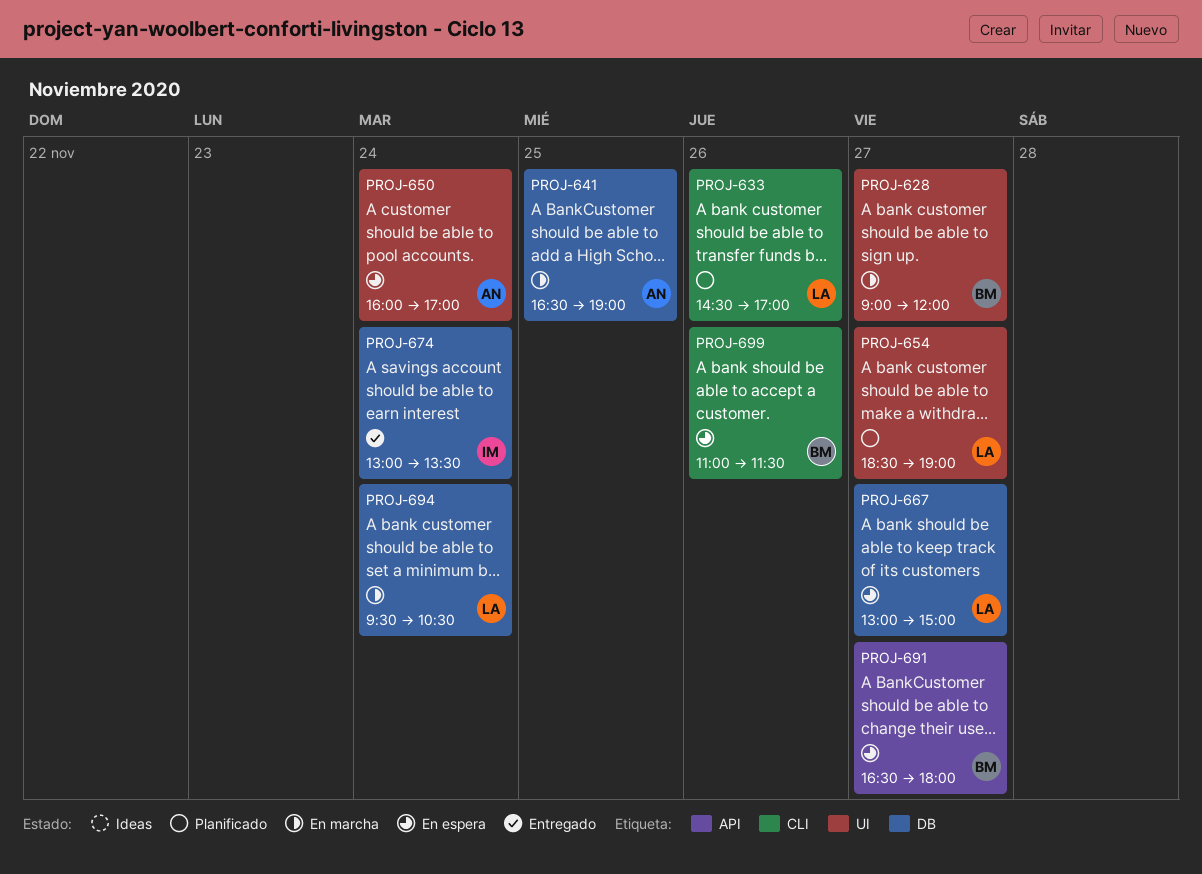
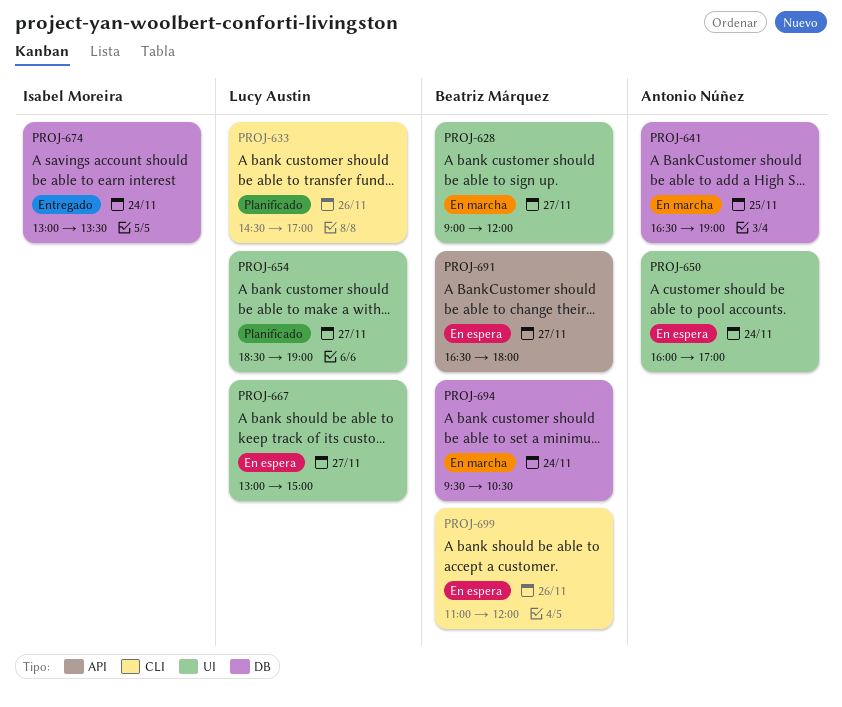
PROJ-667, label: DB -> UI
PROJ-694, owner: Lucy Austin -> Beatriz Márquez
PROJ-699, ends: 11:30 -> 12:00

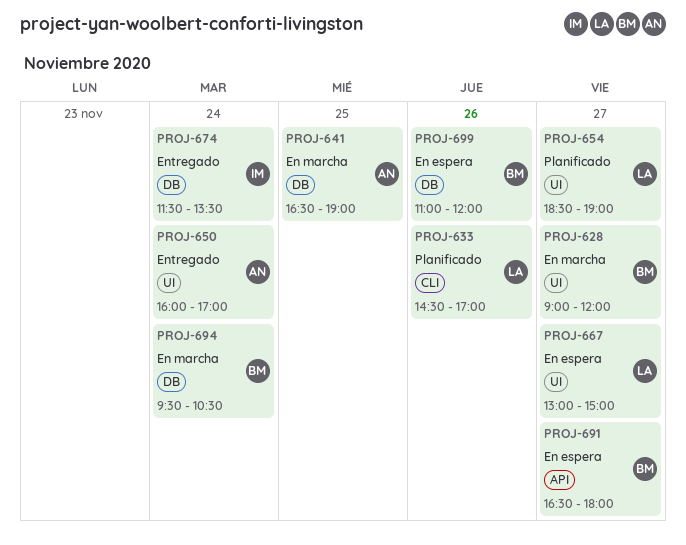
PROJ-650, status: En espera -> Entregado
PROJ-674, begins: 13:00 -> 11:30
PROJ-699, label: CLI -> DB

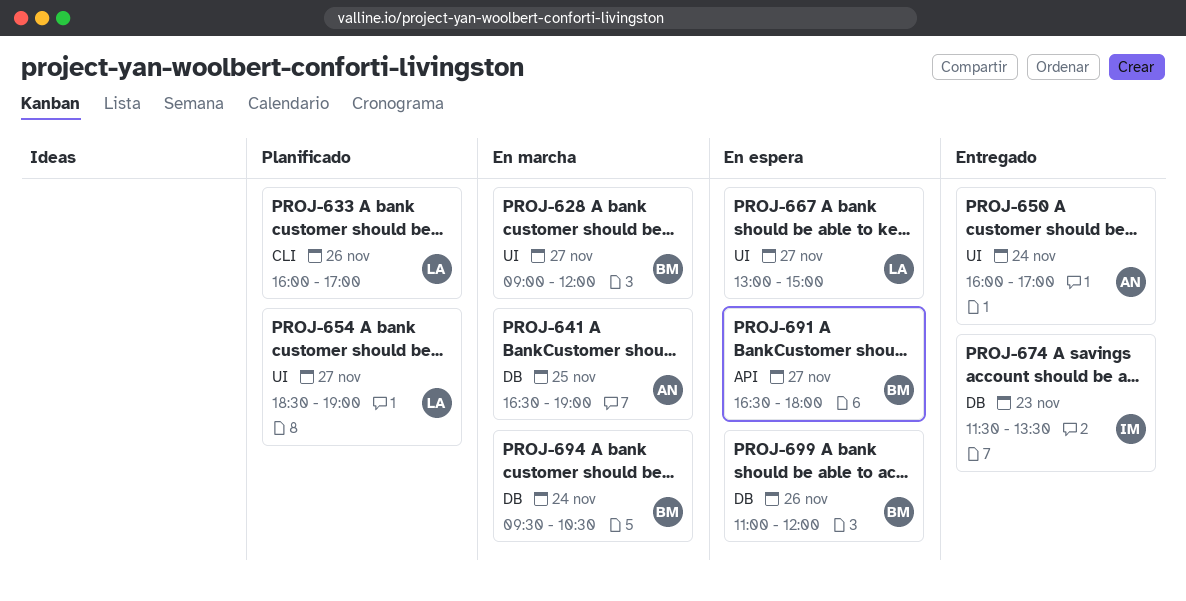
PROJ-633, begins: 14:30 -> 16:00
PROJ-674, day: Nov 24 -> Nov 23

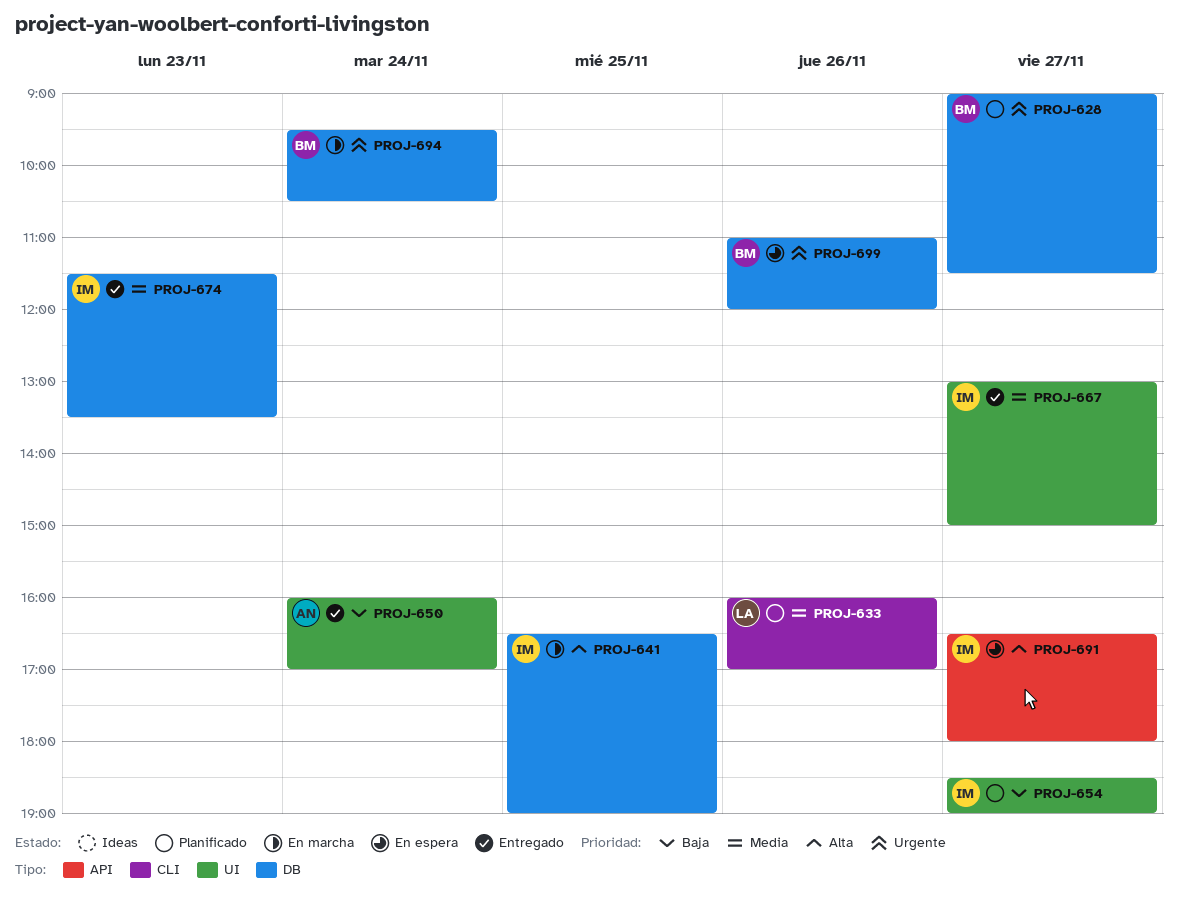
PROJ-628, status: En marcha -> Planificado
PROJ-628, label: UI -> DB
PROJ-628, ends: 12:00 -> 11:30
PROJ-641, owner: AN -> IM
PROJ-654, owner: LA -> IM
PROJ-667, status: En espera -> Entregado
PROJ-667, owner: LA -> IM
PROJ-691, owner: BM -> IM

